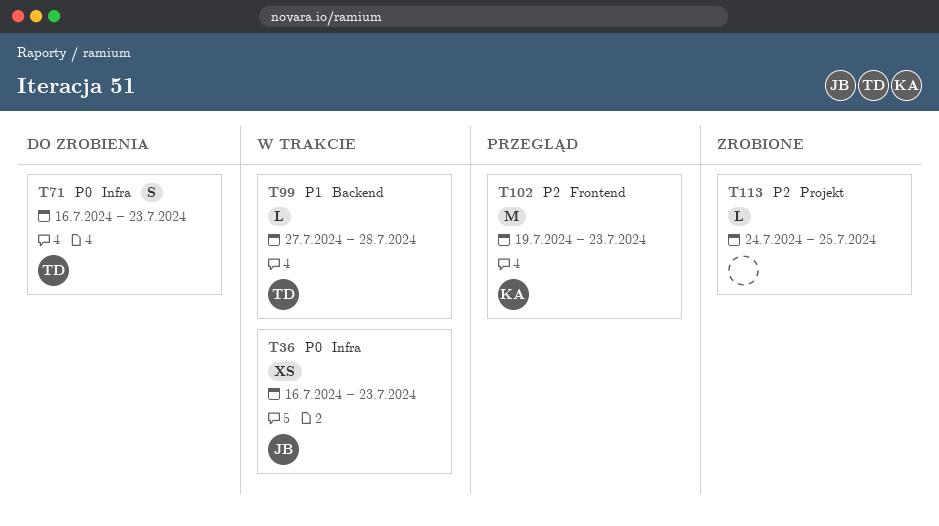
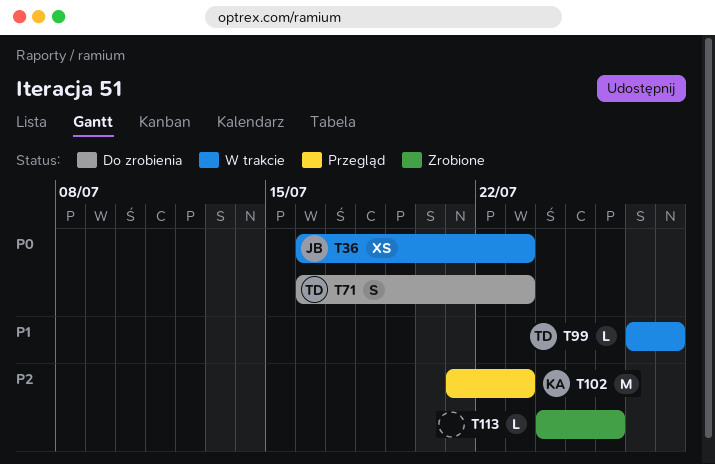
T102, start: Jul 19 -> Jul 21
T113, due: Jul 25 -> Jul 26

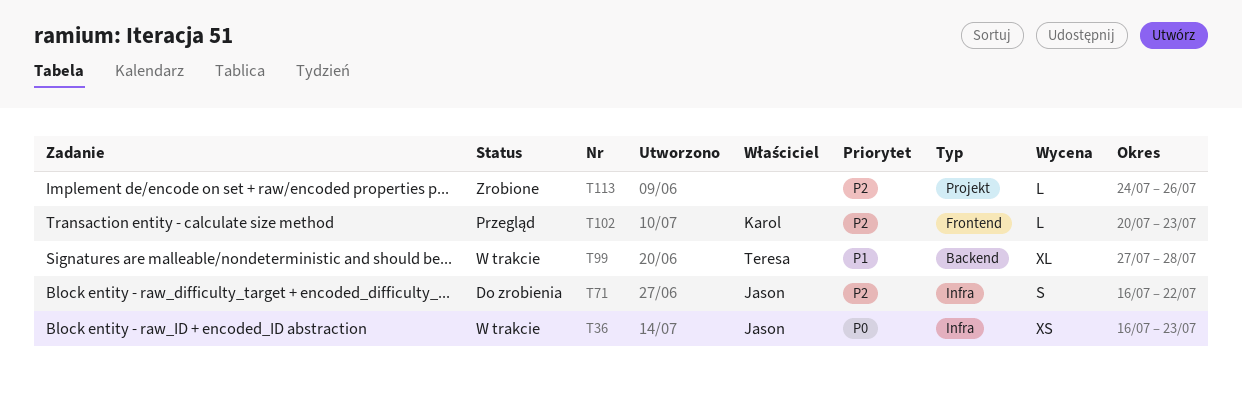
T71, owner: Teresa -> Jason
T71, priority: P0 -> P2
T71, due: Jul 23 -> Jul 22
T99, estimate: L -> XL
T102, estimate: M -> L
T102, start: Jul 21 -> Jul 20

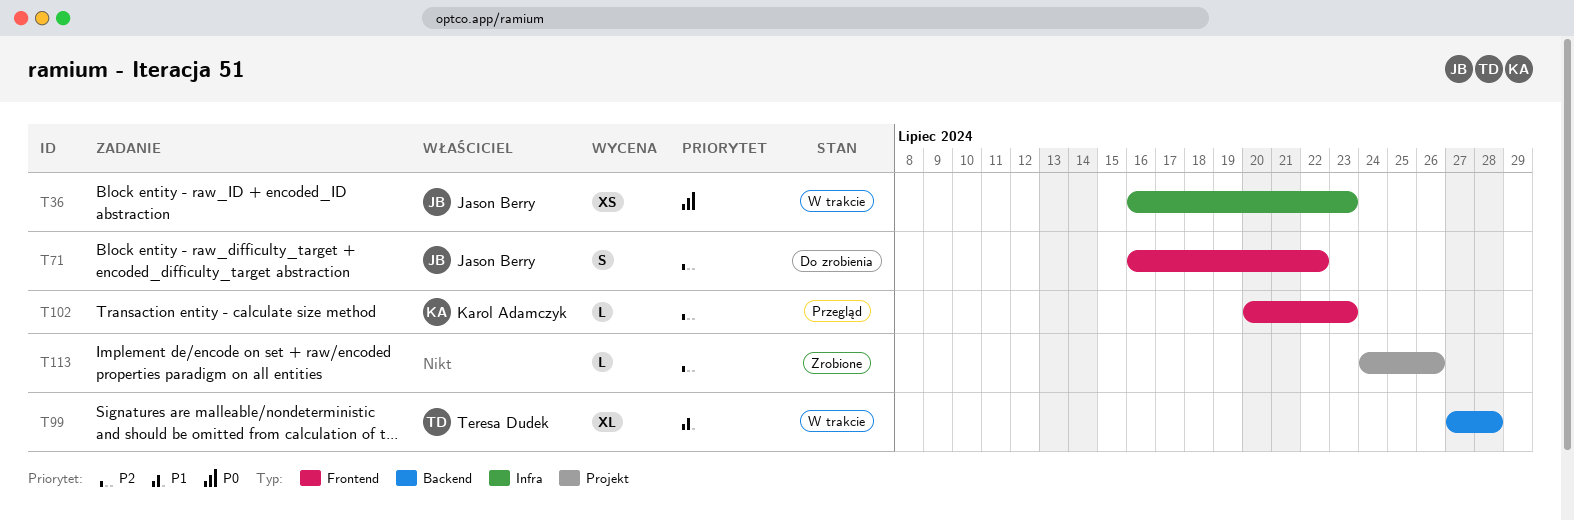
T71, label: Infra -> Frontend

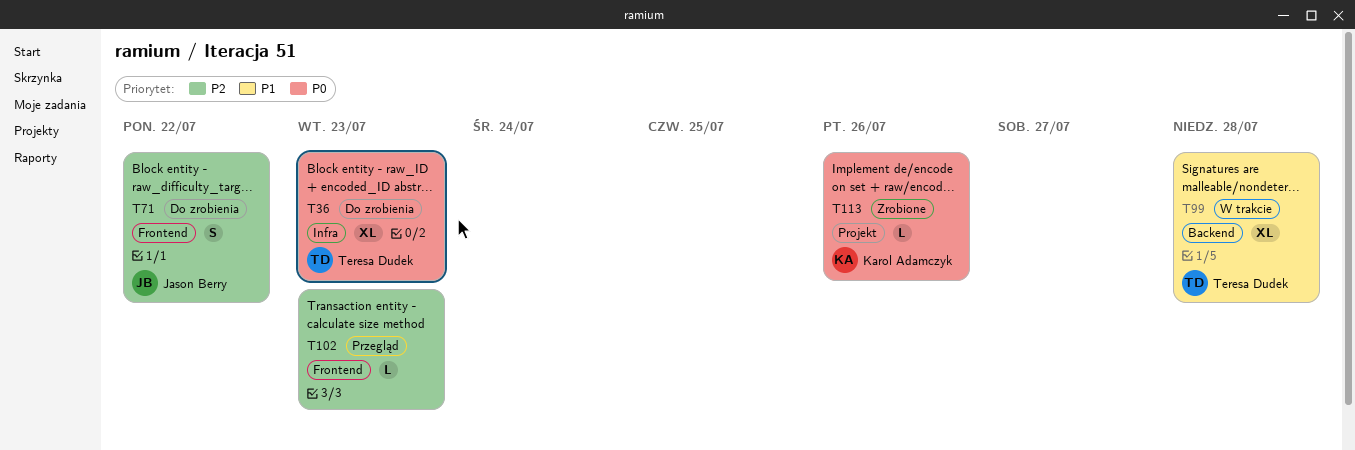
T36, status: W trakcie -> Do zrobienia
T36, owner: Jason Berry -> Teresa Dudek
T36, estimate: XS -> XL
T102, owner: Karol Adamczyk -> none
T113, owner: none -> Karol Adamczyk
T113, priority: P2 -> P0

